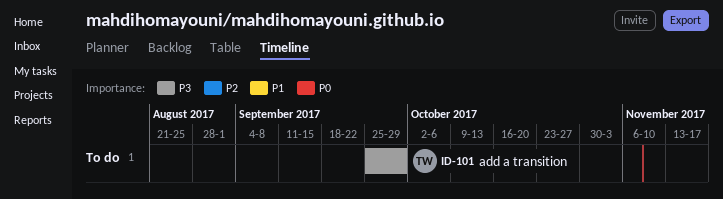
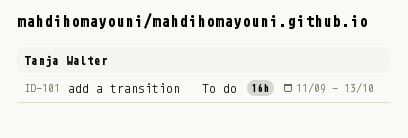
ID-101, start: Sep 25 -> Sep 11
ID-101, due: Sep 29 -> Oct 13

